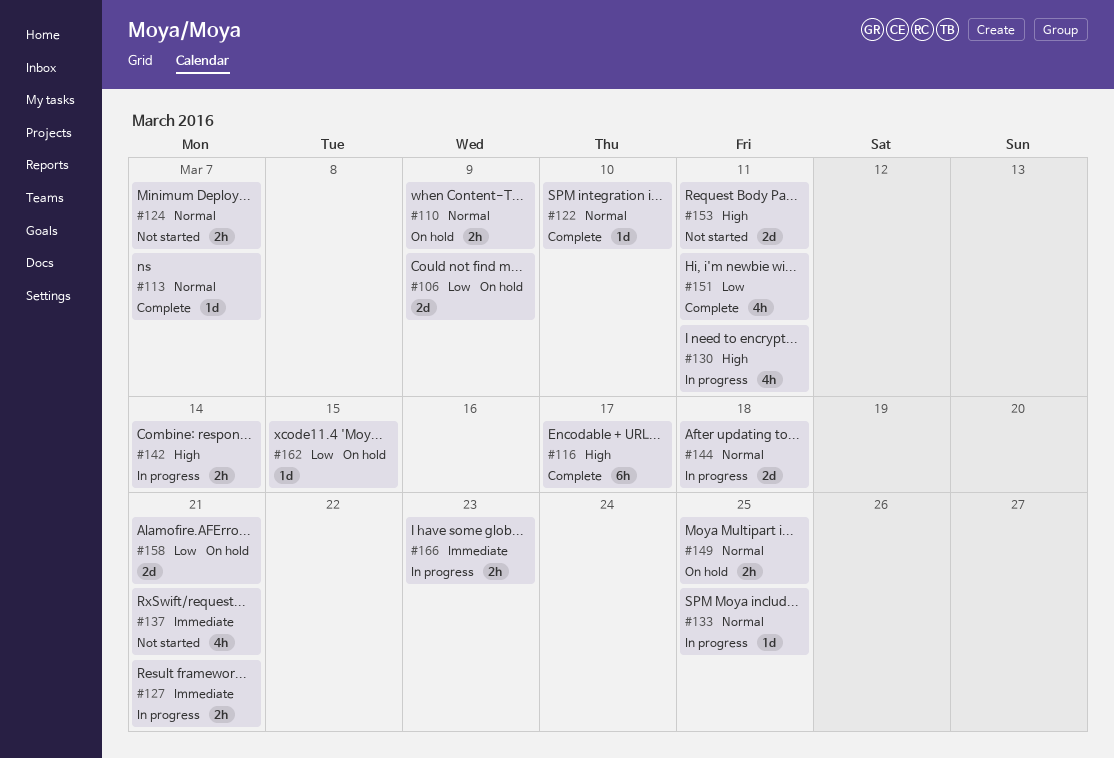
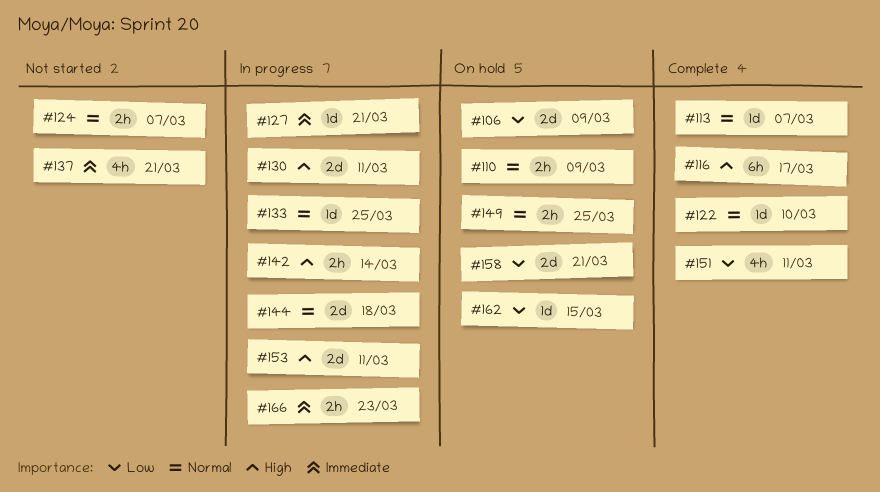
#127, estimate: 2h -> 1d
#130, estimate: 4h -> 2d
#153, status: Not started -> In progress

